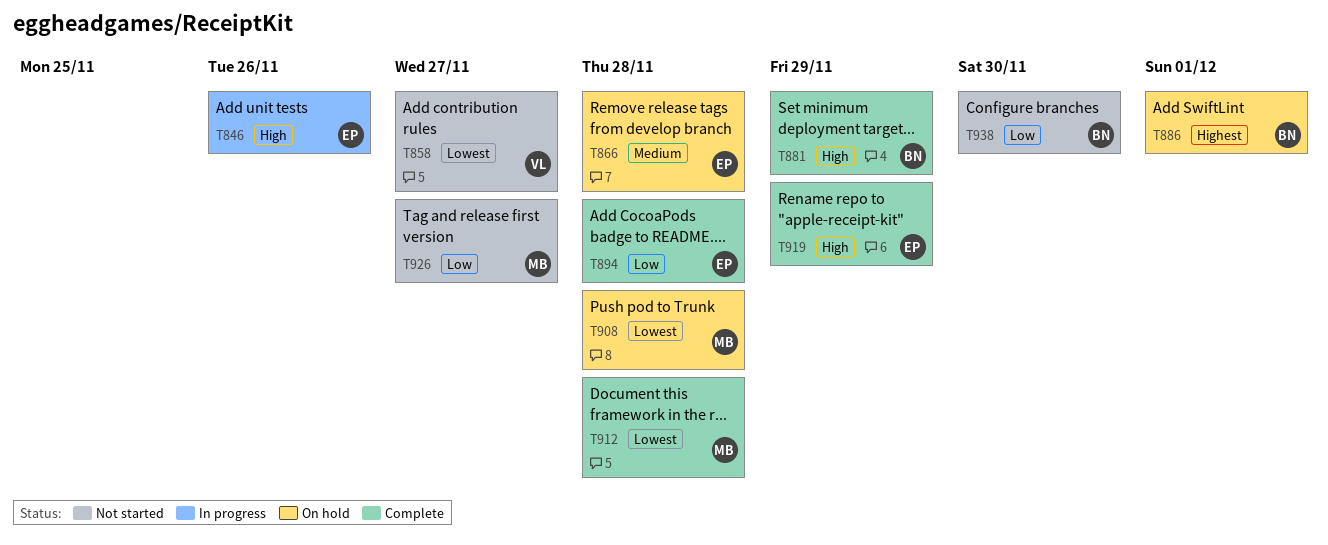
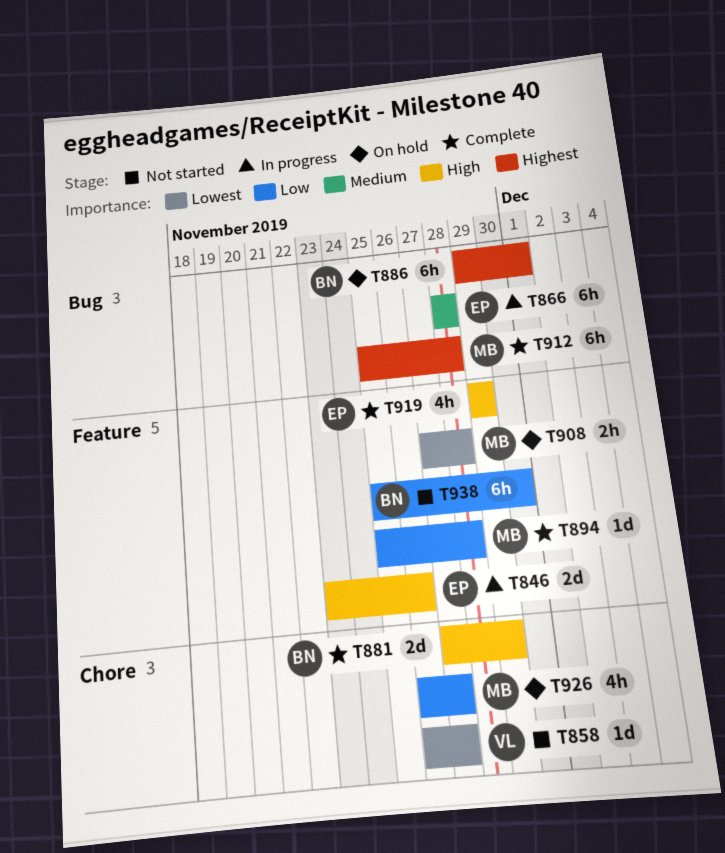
T866, status: On hold -> In progress
T894, owner: EP -> MB
T912, priority: Lowest -> Highest
T926, status: Not started -> On hold

